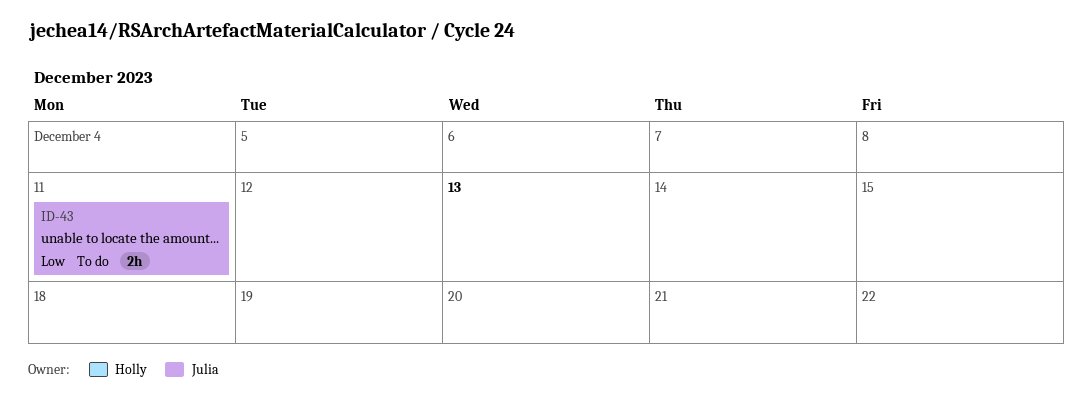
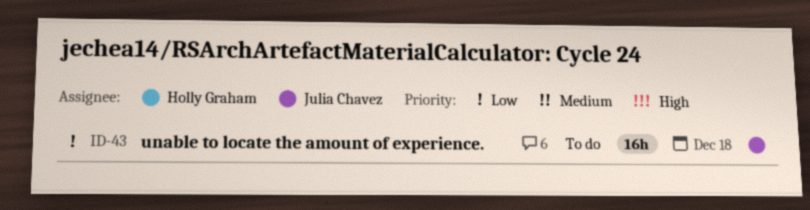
ID-43, estimate: 2h -> 16h
ID-43, due: Dec 11 -> Dec 18

